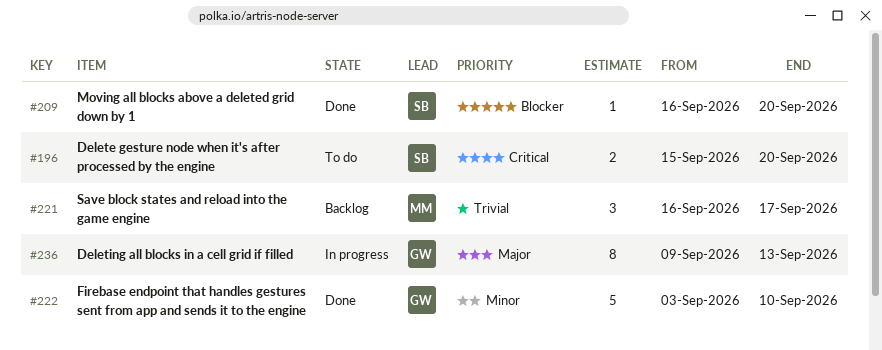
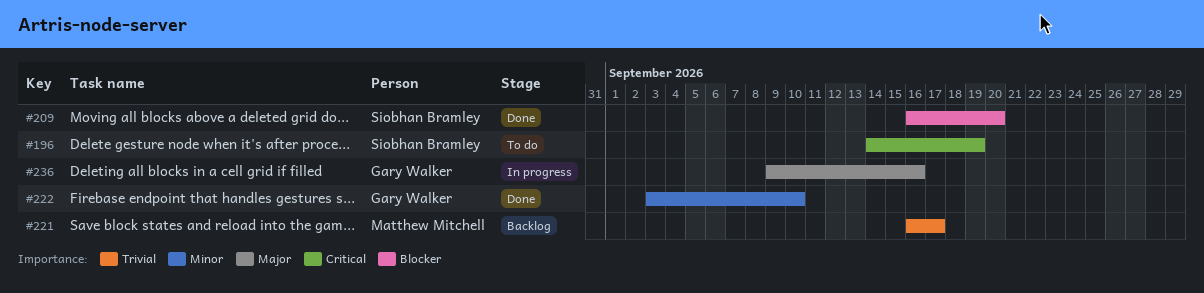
#196, start: Sep 15 -> Sep 14
#196, due: Sep 20 -> Sep 19
#236, due: Sep 13 -> Sep 16

